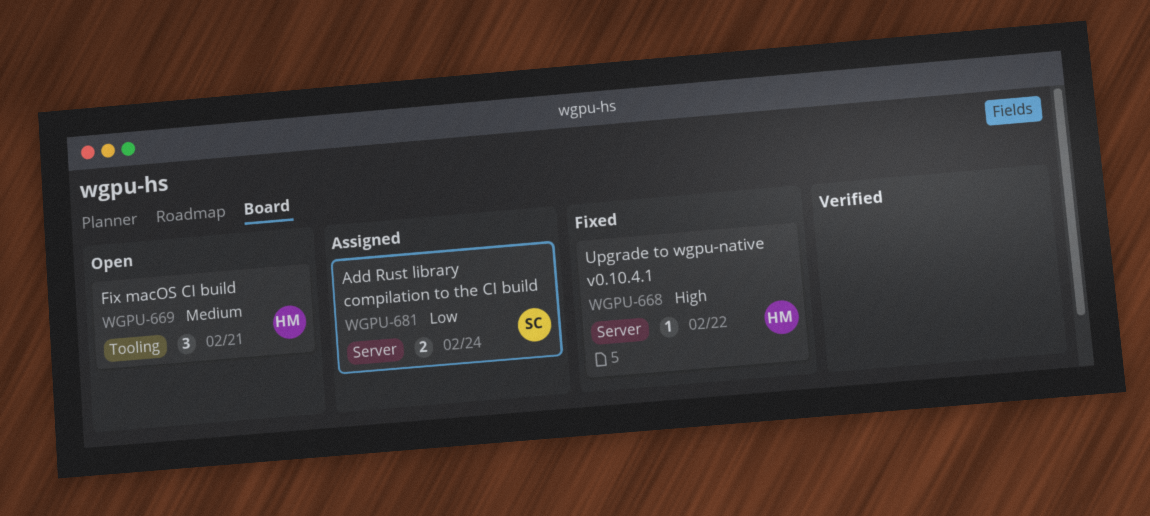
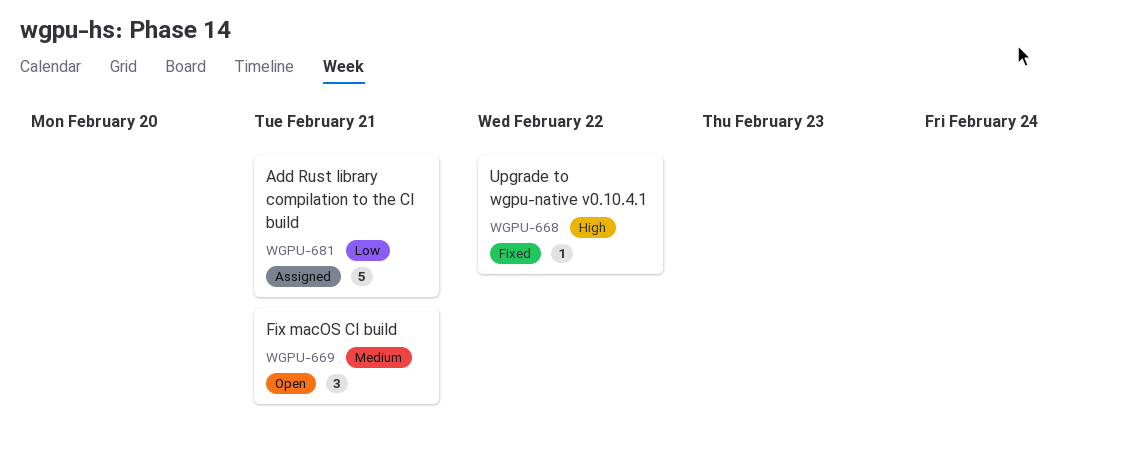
WGPU-681, estimate: 2 -> 5
WGPU-681, due: Feb 24 -> Feb 21

